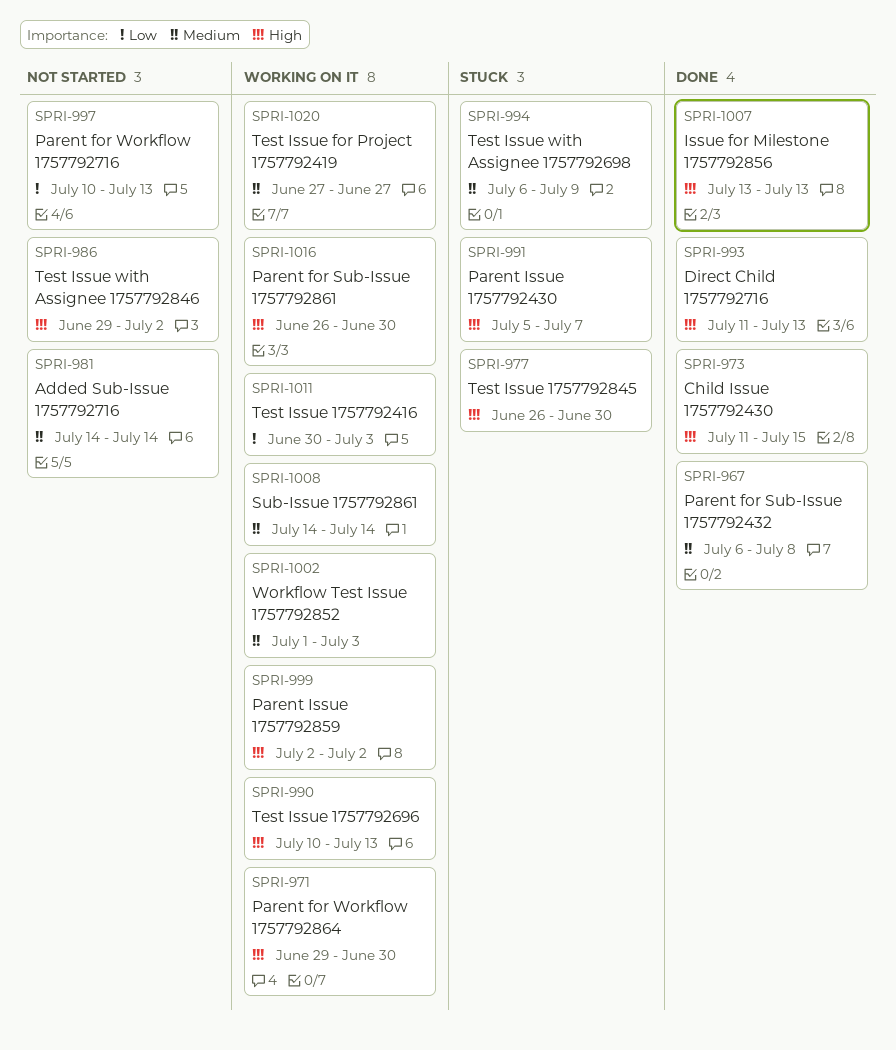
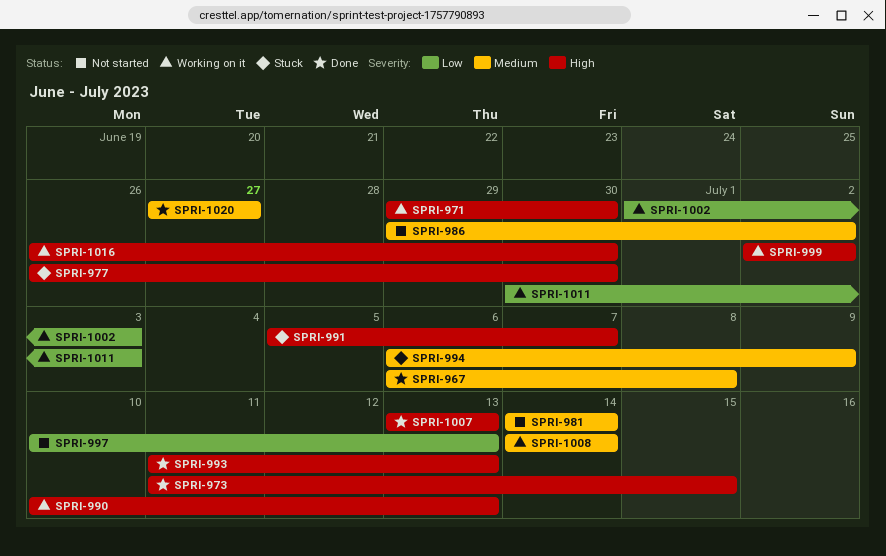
SPRI-986, priority: High -> Medium
SPRI-1002, priority: Medium -> Low
SPRI-1020, status: Working on it -> Done

